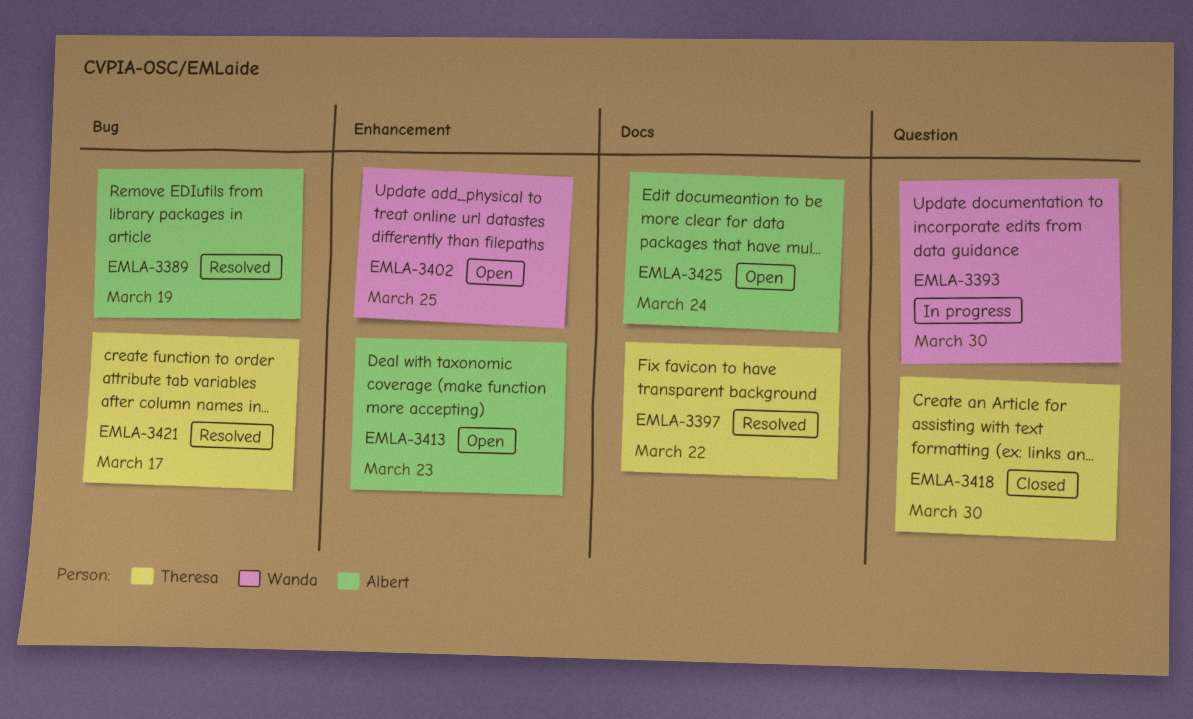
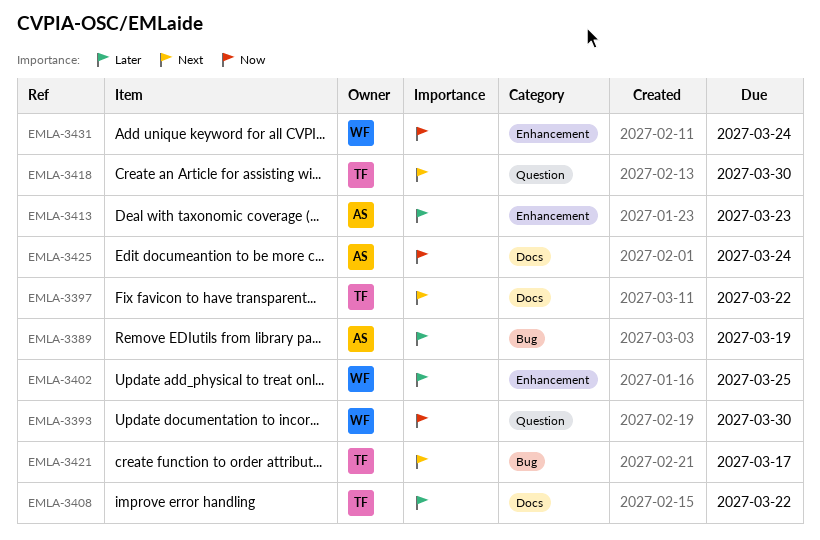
EMLA-3408: none -> present
EMLA-3431: none -> present

